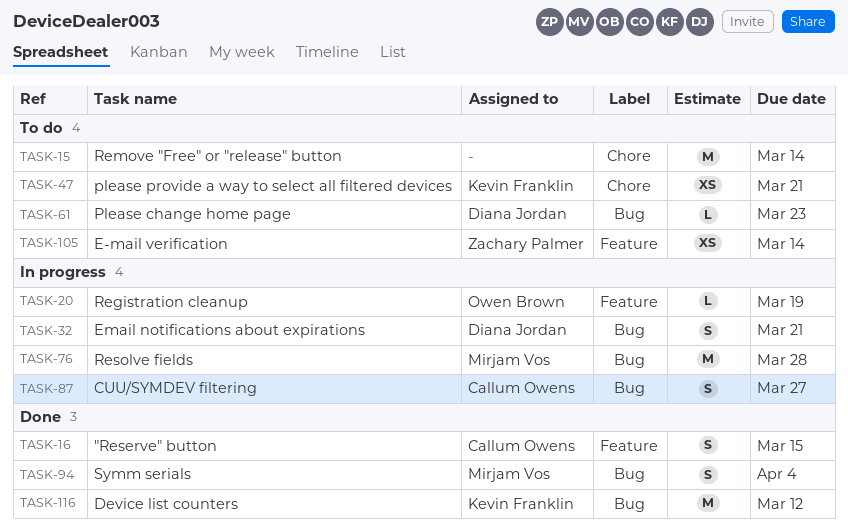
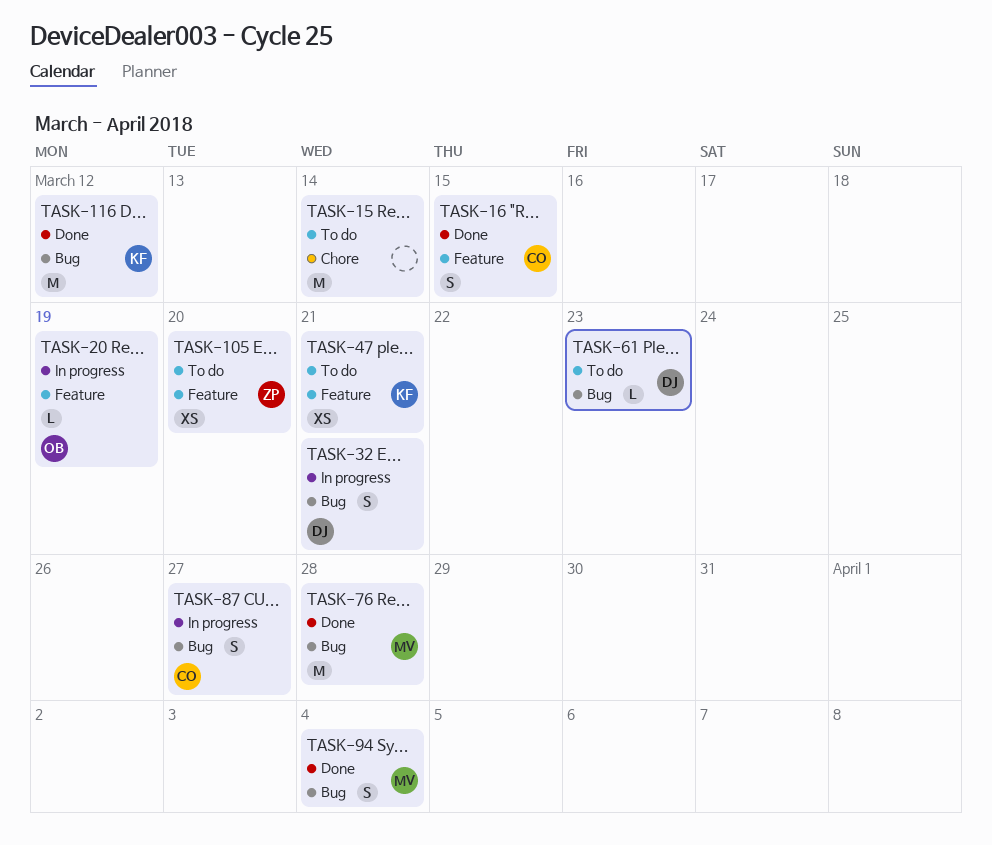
TASK-47, label: Chore -> Feature
TASK-76, status: In progress -> Done
TASK-105, due: Mar 14 -> Mar 20

